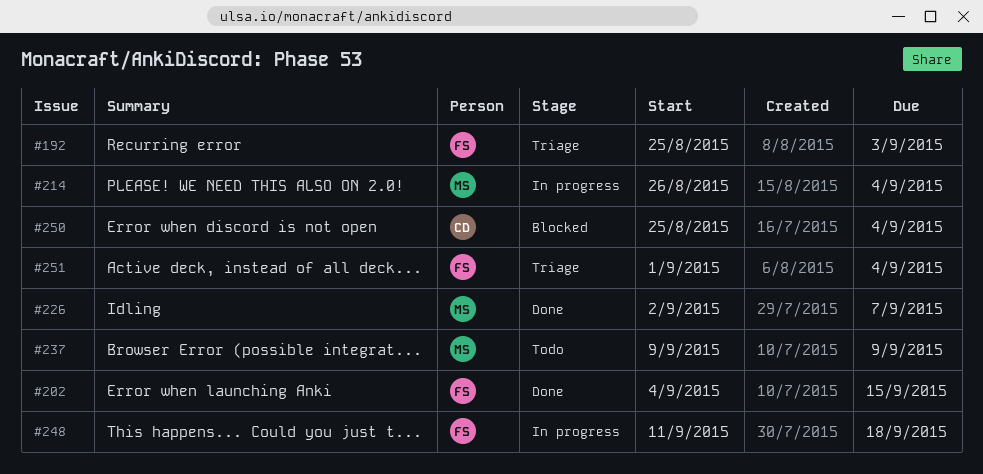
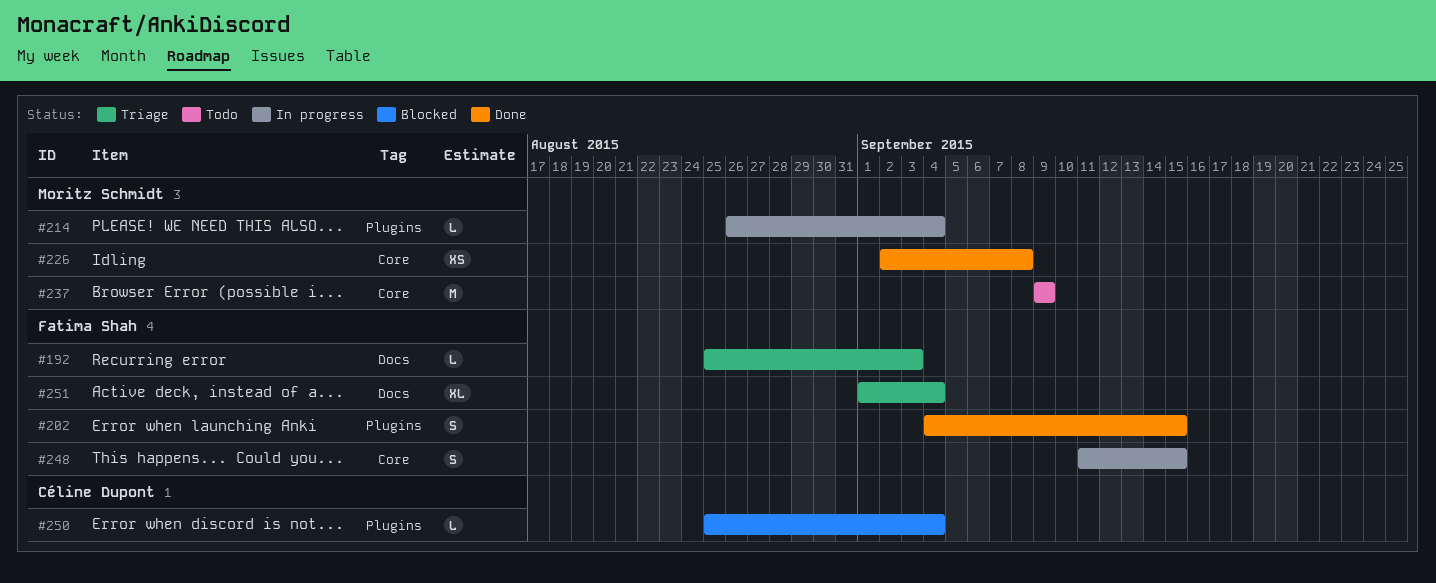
#226, due: Sep 7 -> Sep 8
#248, due: Sep 18 -> Sep 15

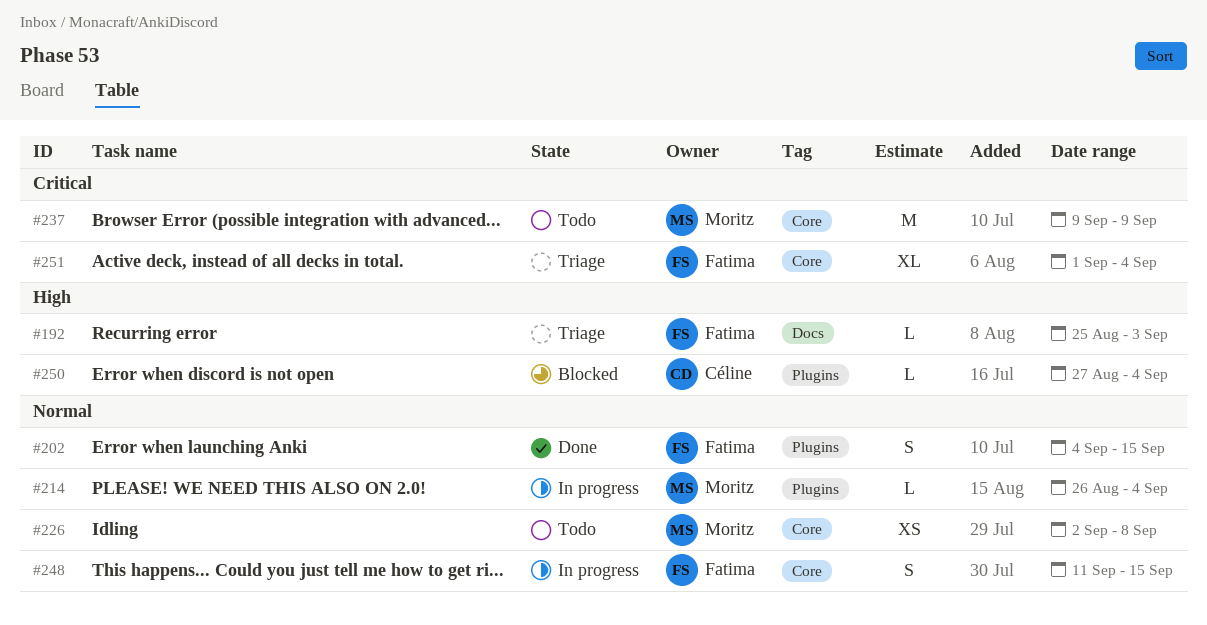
#226, status: Done -> Todo
#250, start: Aug 25 -> Aug 27
#251, label: Docs -> Core

